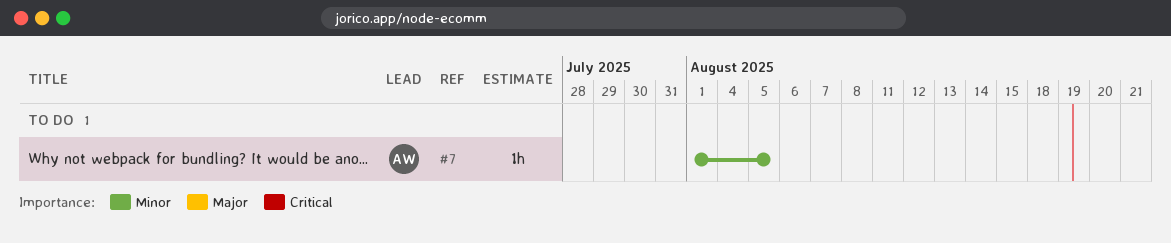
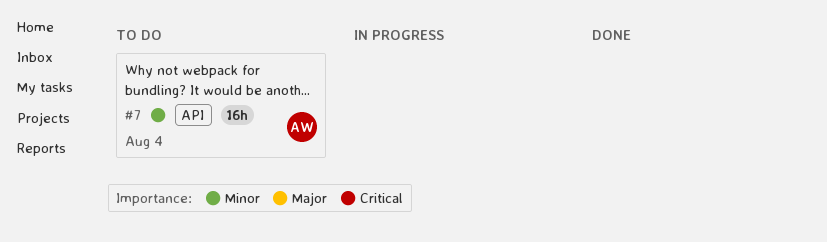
#7, estimate: 1h -> 16h
#7, due: Aug 5 -> Aug 4

